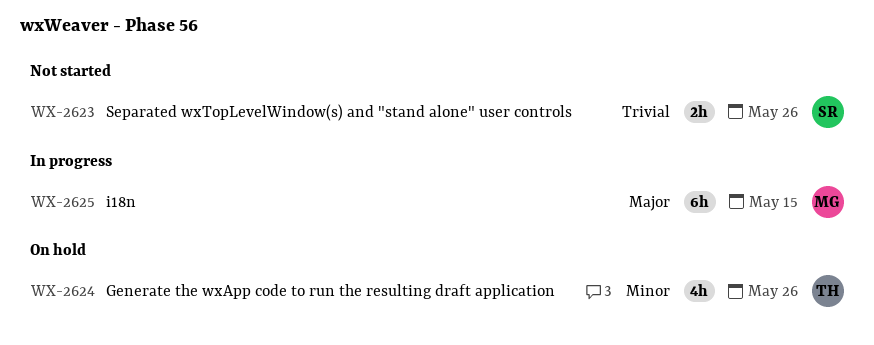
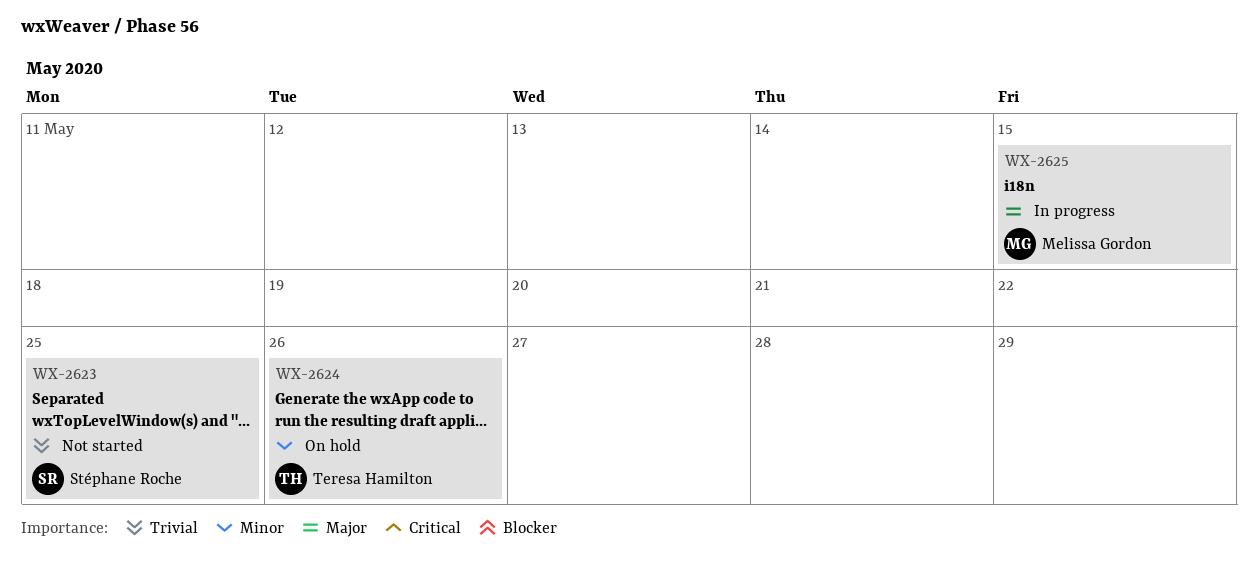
WX-2623, due: May 26 -> May 25

